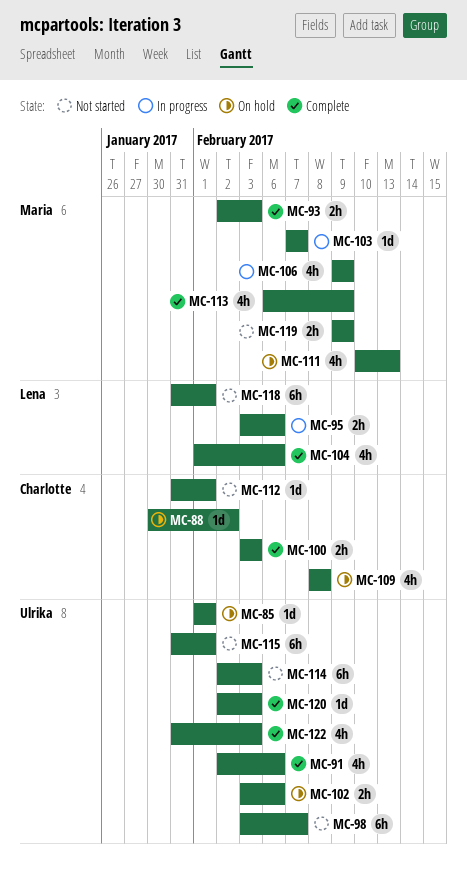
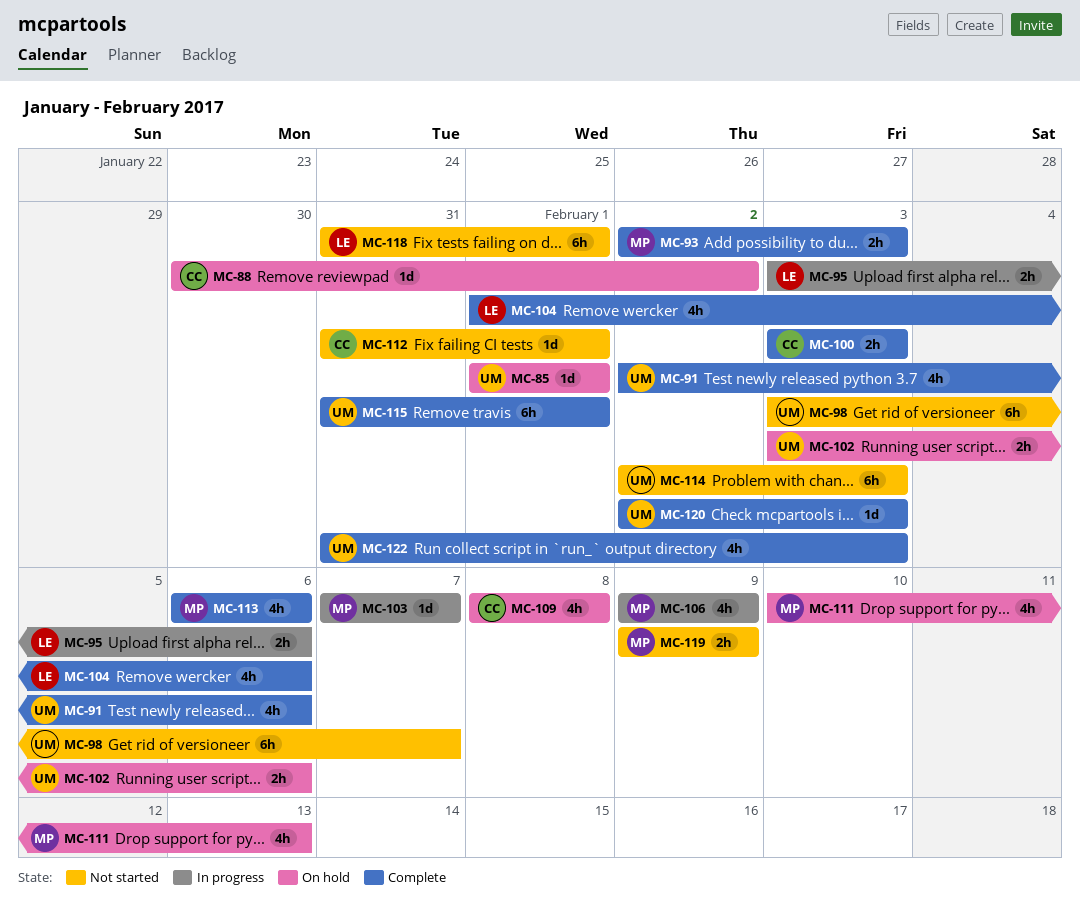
MC-113, due: Feb 9 -> Feb 6
MC-115, status: Not started -> Complete

